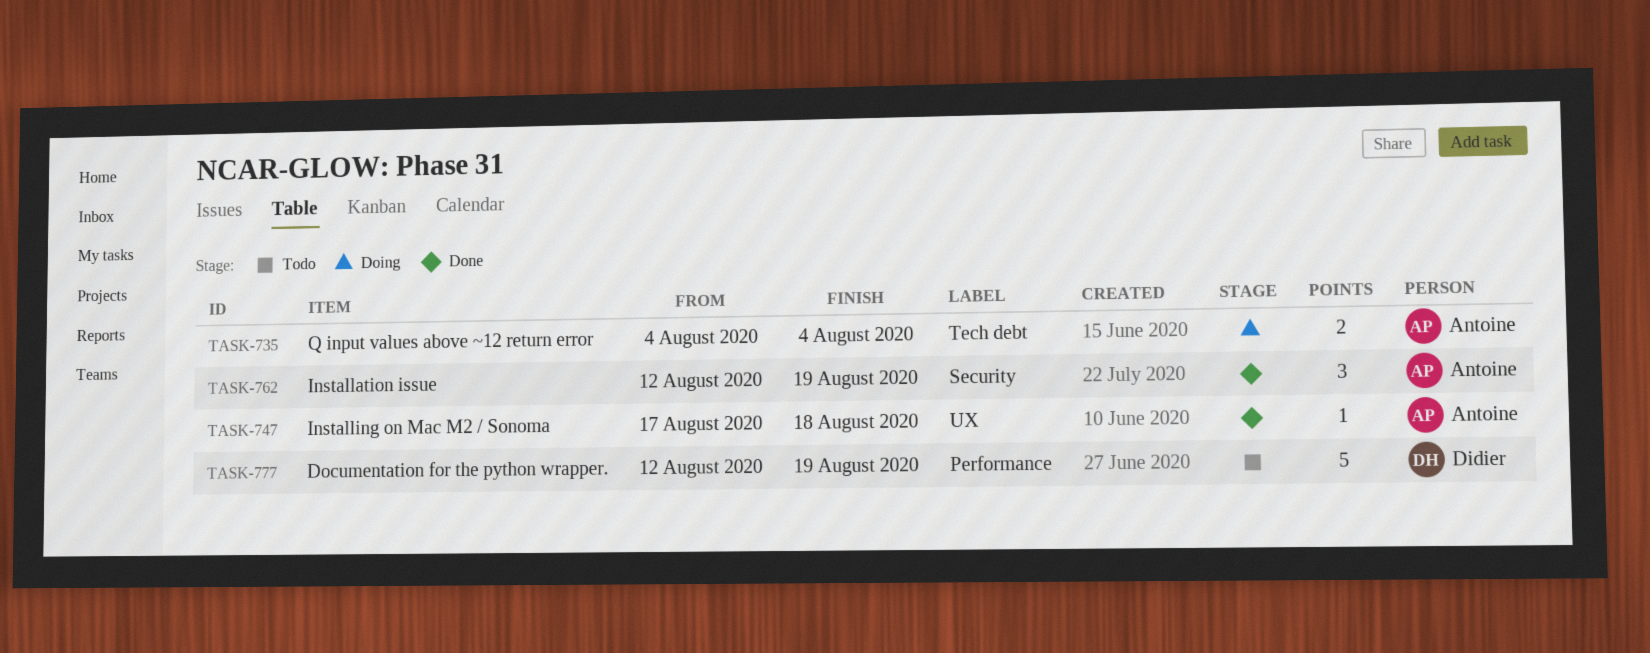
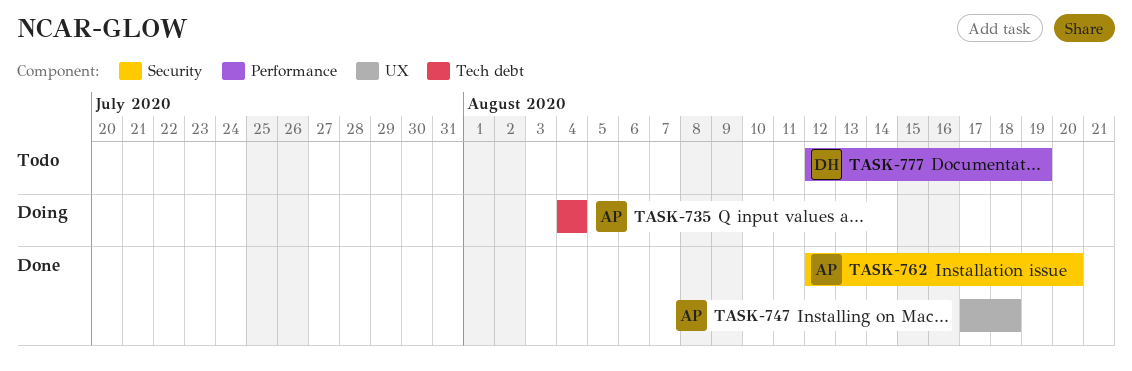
TASK-762, due: Aug 19 -> Aug 20

